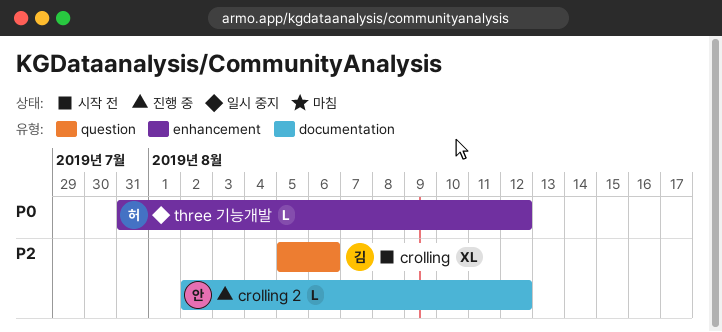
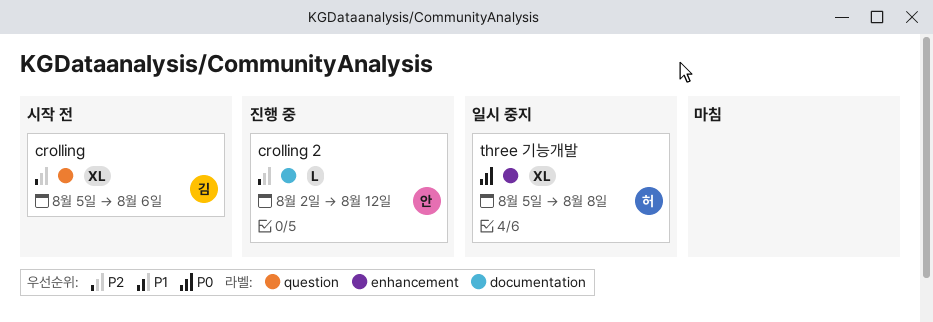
three 기능개발, estimate: L -> XL
three 기능개발, start: Jul 31 -> Aug 5
three 기능개발, due: Aug 12 -> Aug 8

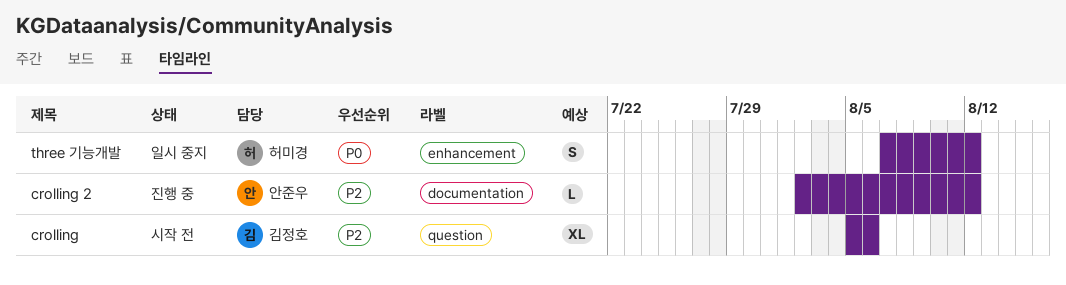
three 기능개발, estimate: XL -> S
three 기능개발, start: Aug 5 -> Aug 7
three 기능개발, due: Aug 8 -> Aug 12

